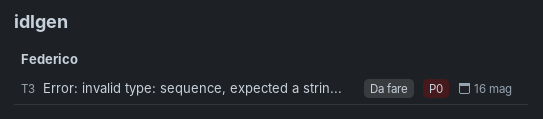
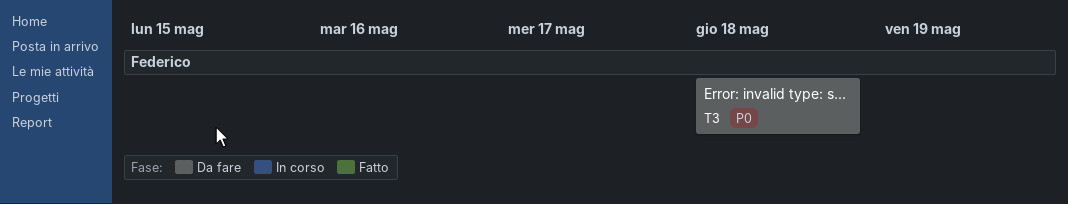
T3, due: May 16 -> May 18

